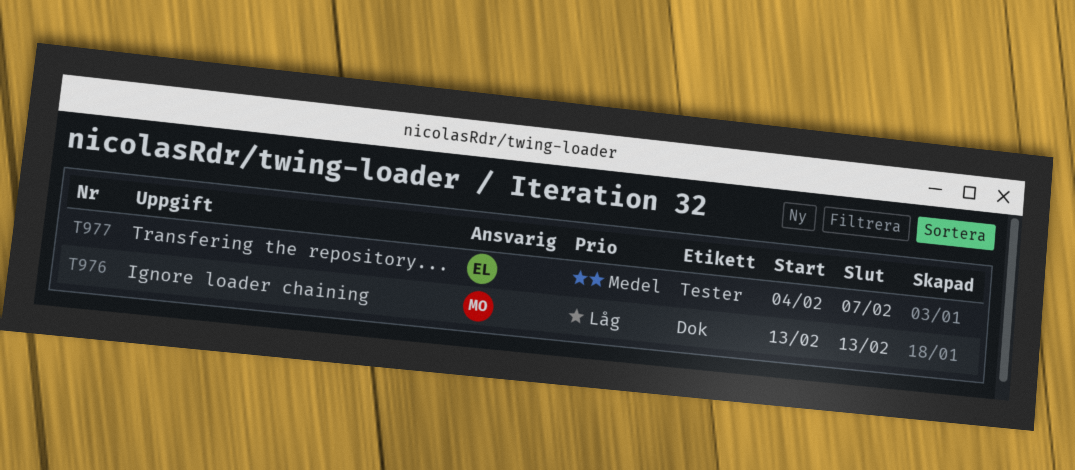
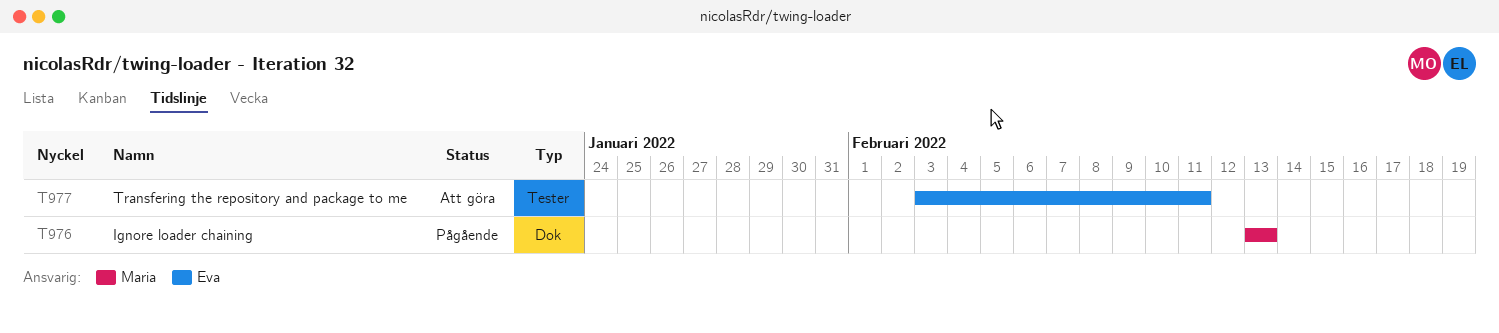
T977, start: Feb 4 -> Feb 3
T977, due: Feb 7 -> Feb 11

